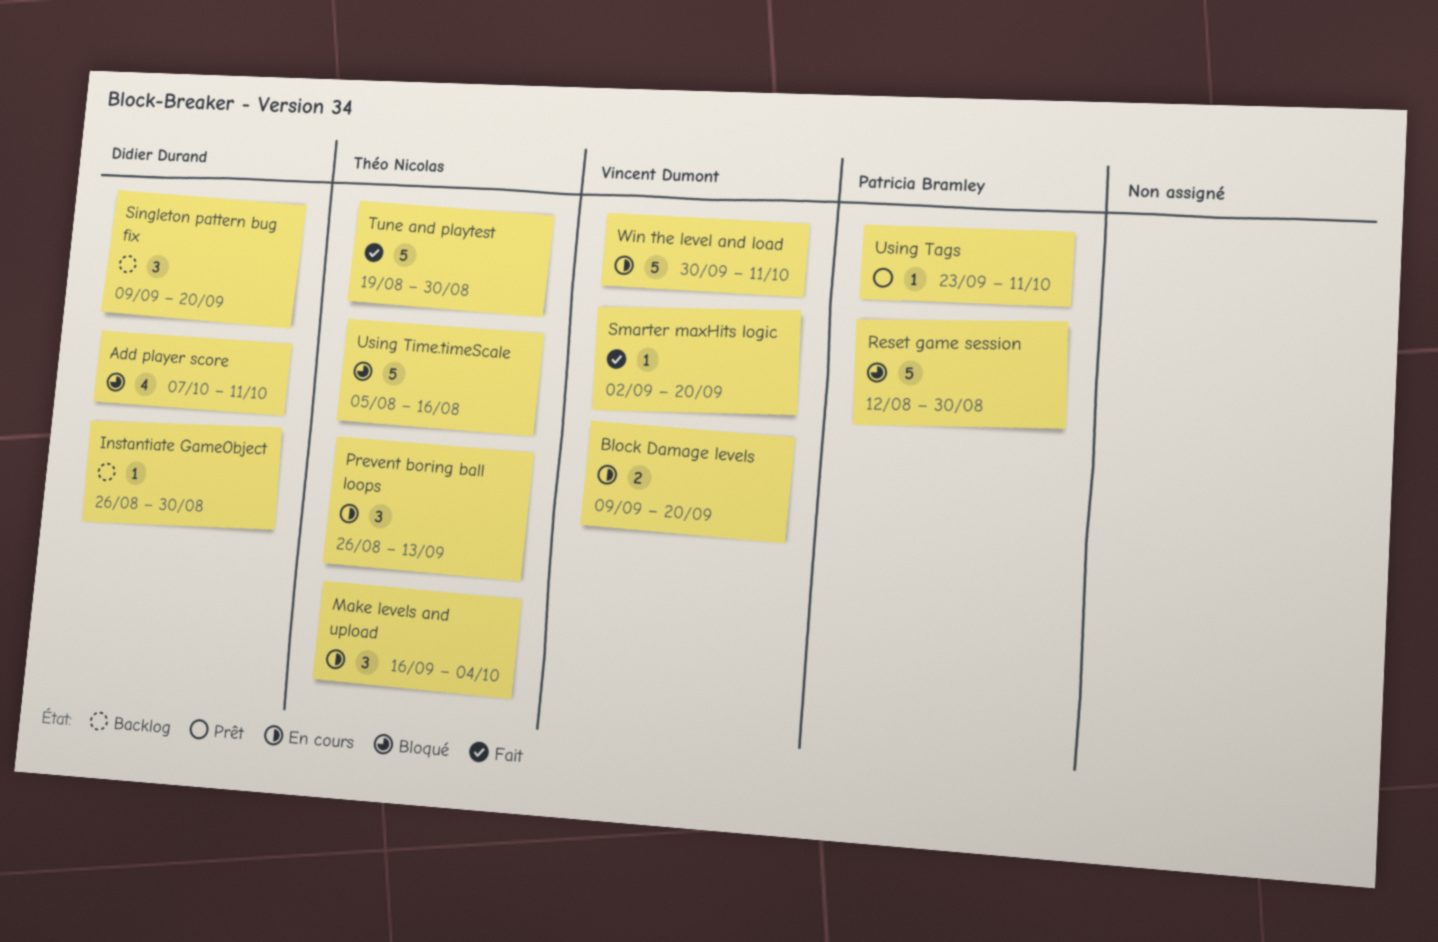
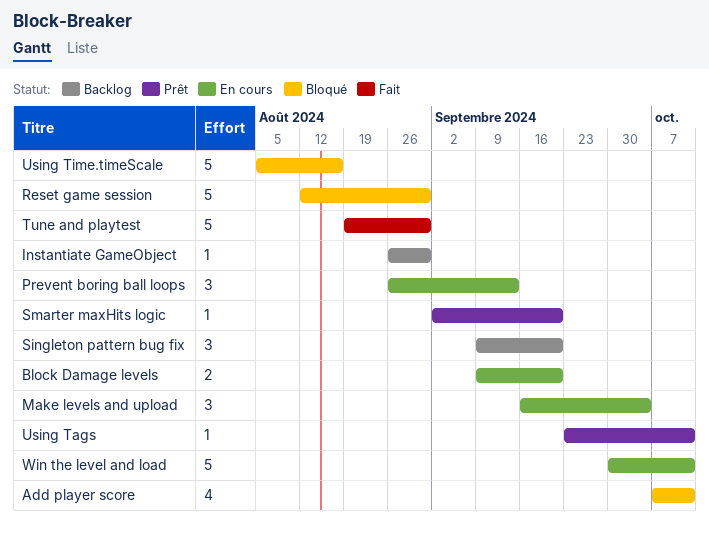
Smarter maxHits logic, status: Fait -> Prêt

